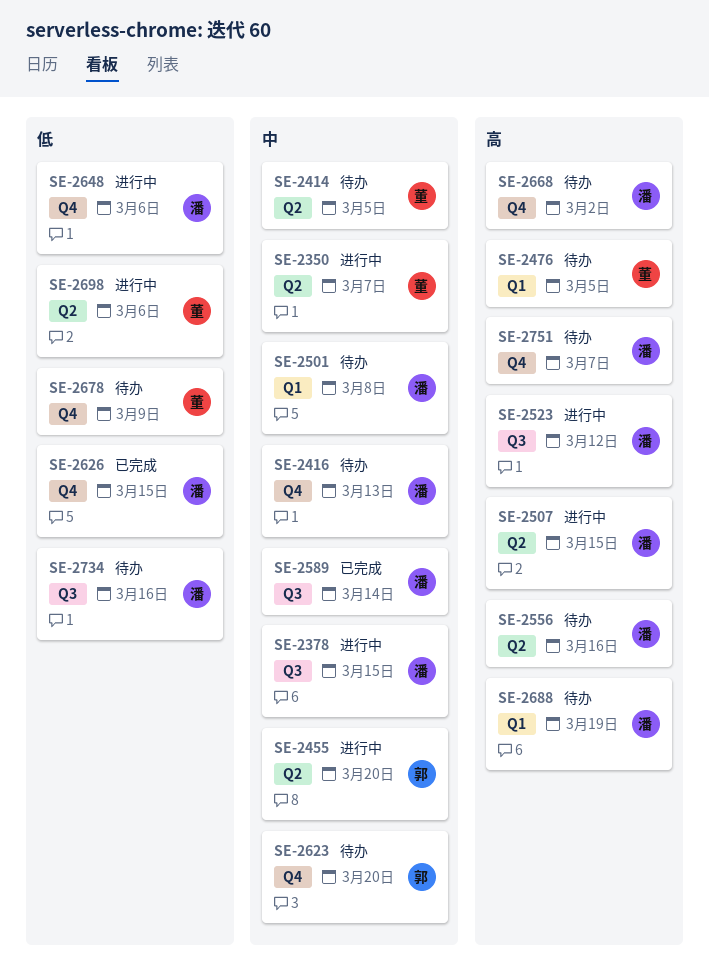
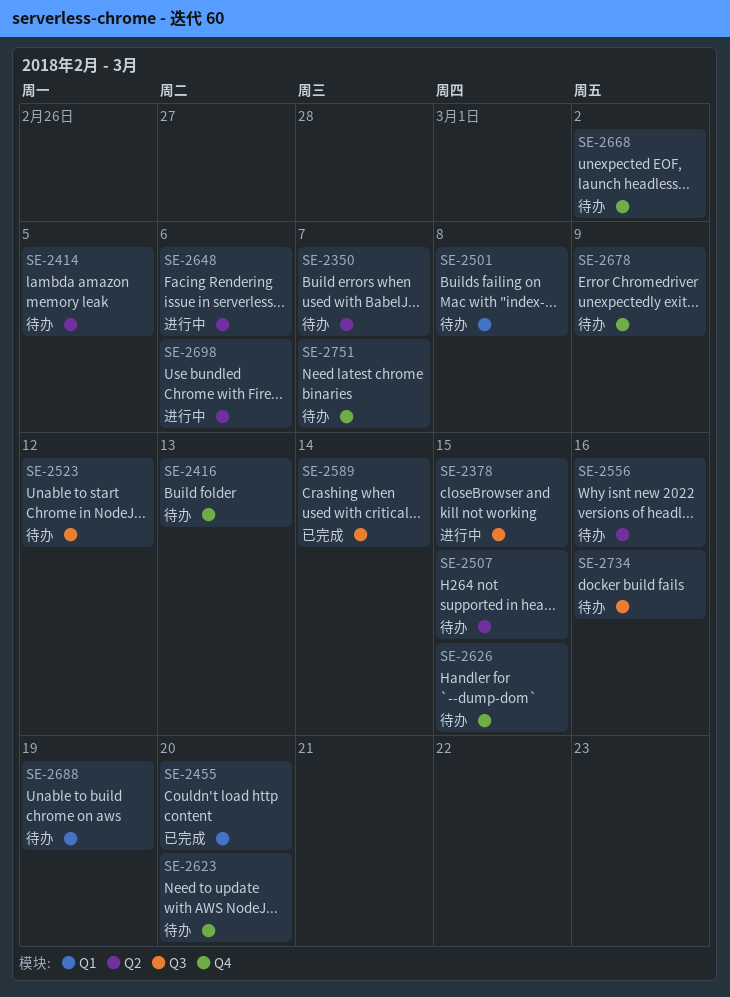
SE-2350, status: 进行中 -> 待办
SE-2455, status: 进行中 -> 已完成
SE-2455, label: Q2 -> Q1
SE-2476: present -> none
SE-2507, status: 进行中 -> 待办
SE-2523, status: 进行中 -> 待办
SE-2626, status: 已完成 -> 待办
SE-2648, label: Q4 -> Q2

